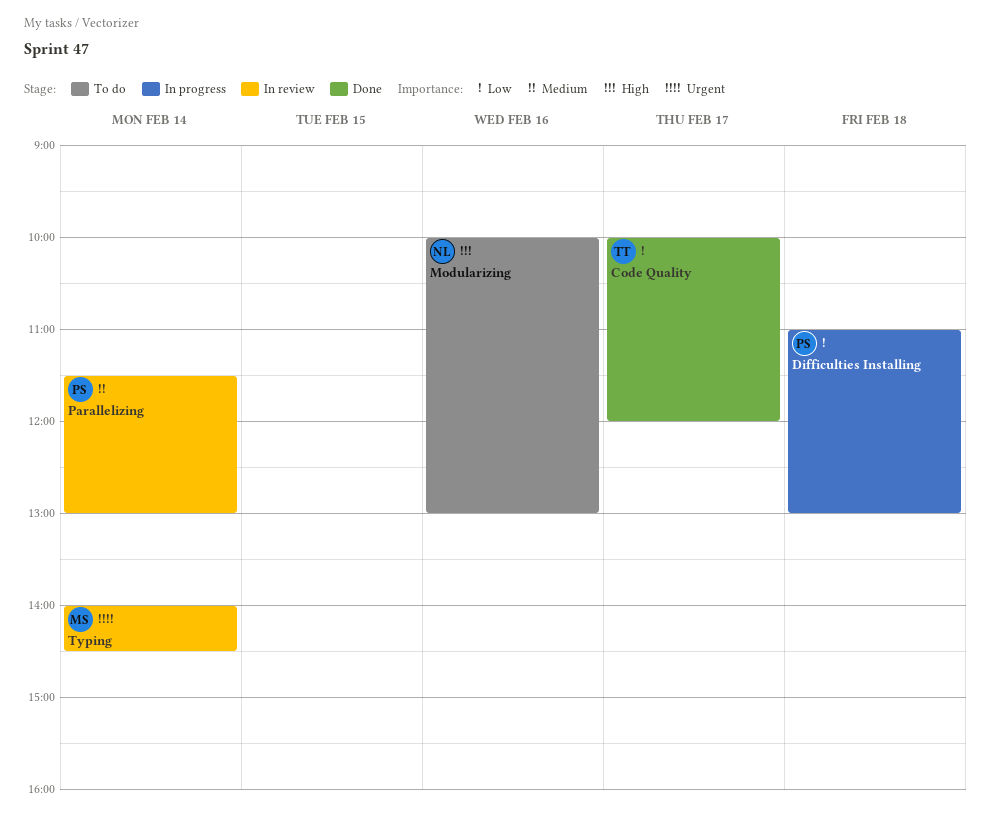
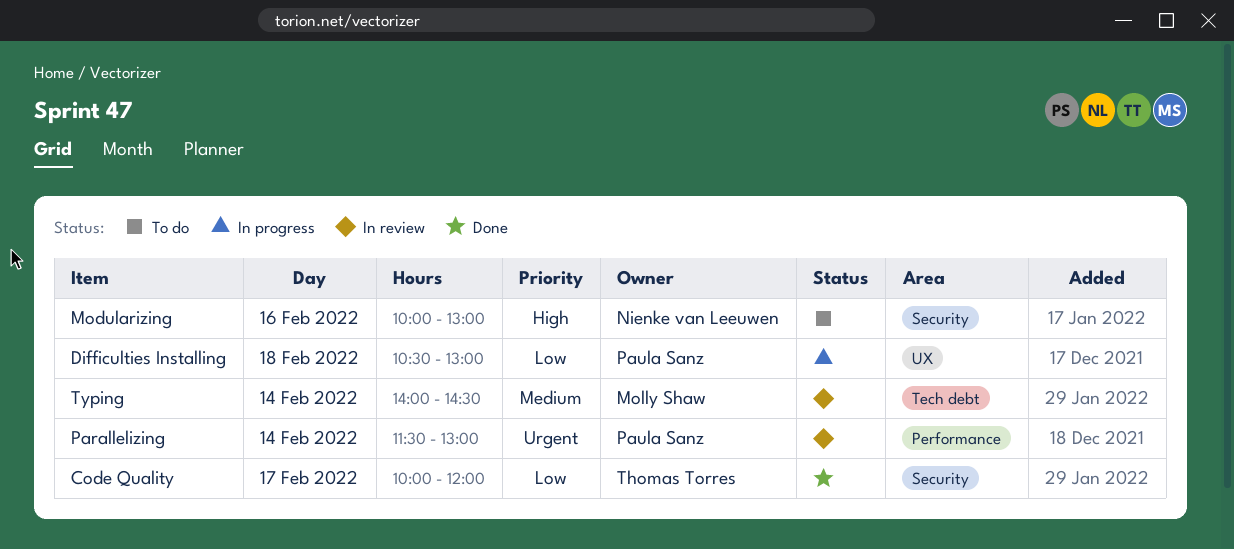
Difficulties Installing, begins: 11:00 -> 10:30
Parallelizing, priority: Medium -> Urgent
Typing, priority: Urgent -> Medium

